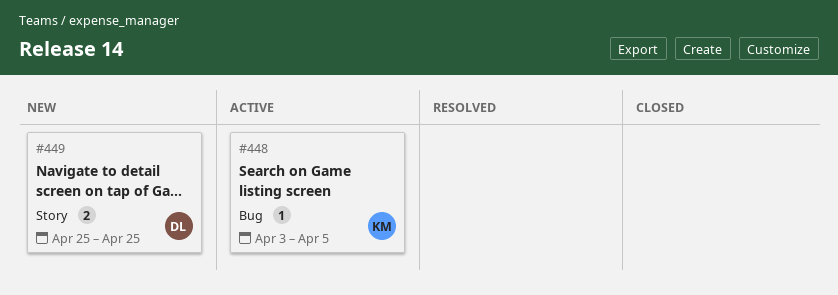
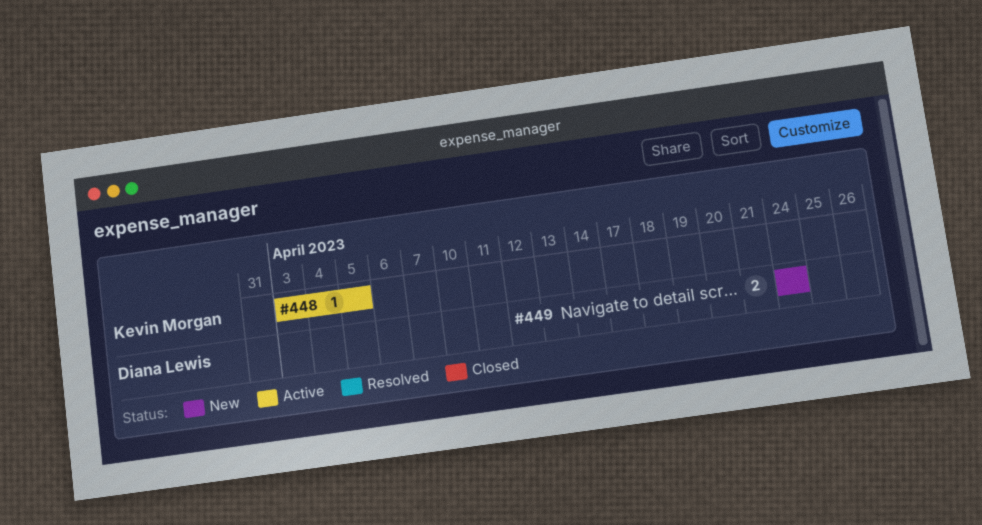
#449, start: Apr 25 -> Apr 24
#449, due: Apr 25 -> Apr 24

